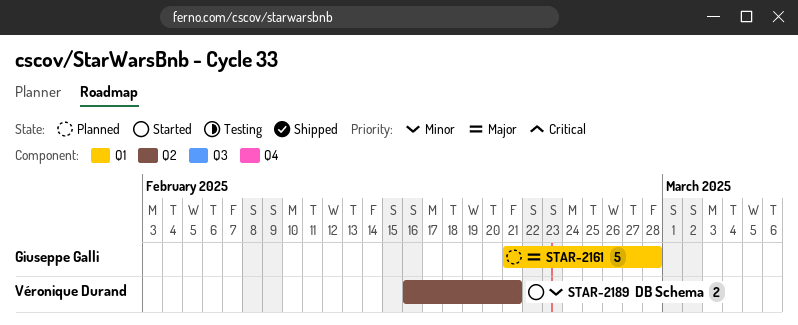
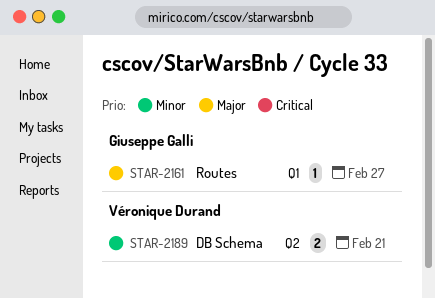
STAR-2161, estimate: 5 -> 1
STAR-2161, due: Feb 28 -> Feb 27

